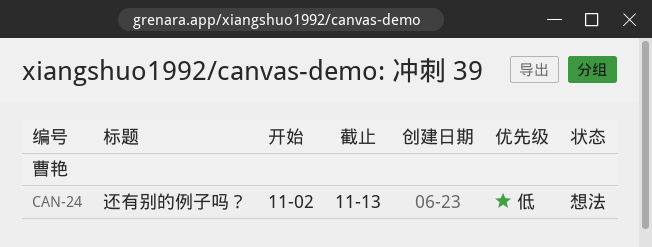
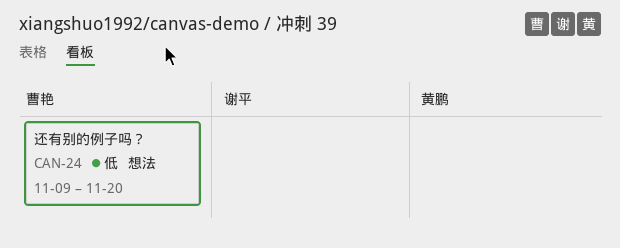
CAN-24, start: Nov 2 -> Nov 9
CAN-24, due: Nov 13 -> Nov 20

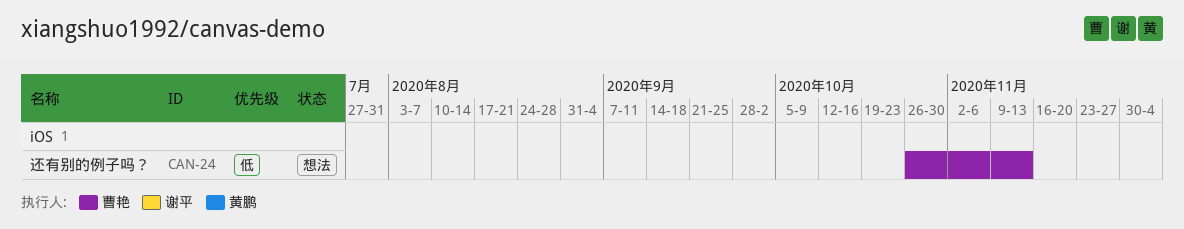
CAN-24, start: Nov 9 -> Oct 26
CAN-24, due: Nov 20 -> Nov 13

